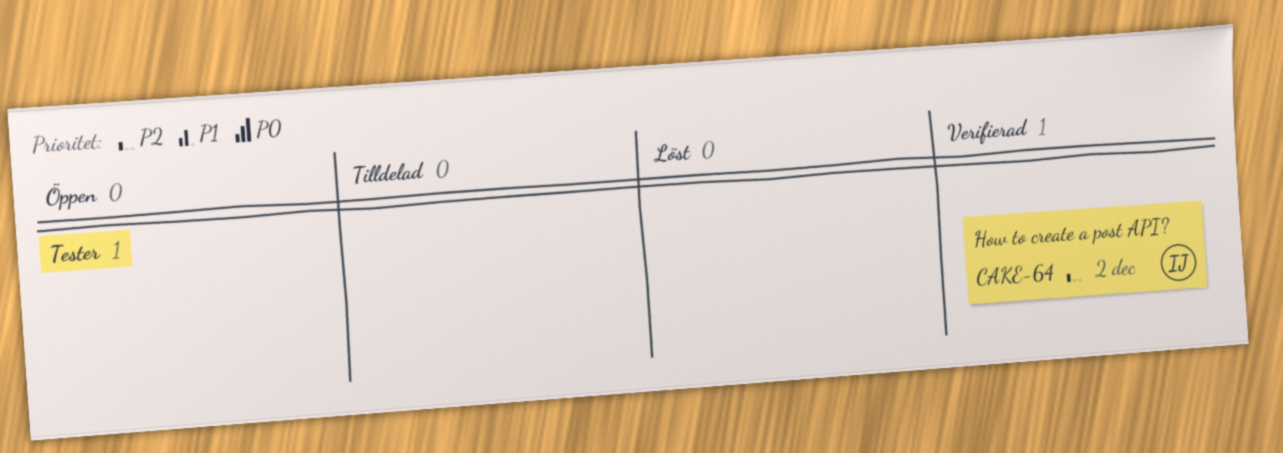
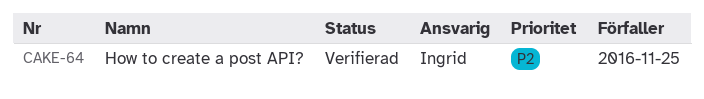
CAKE-64, due: Dec 2 -> Nov 25

